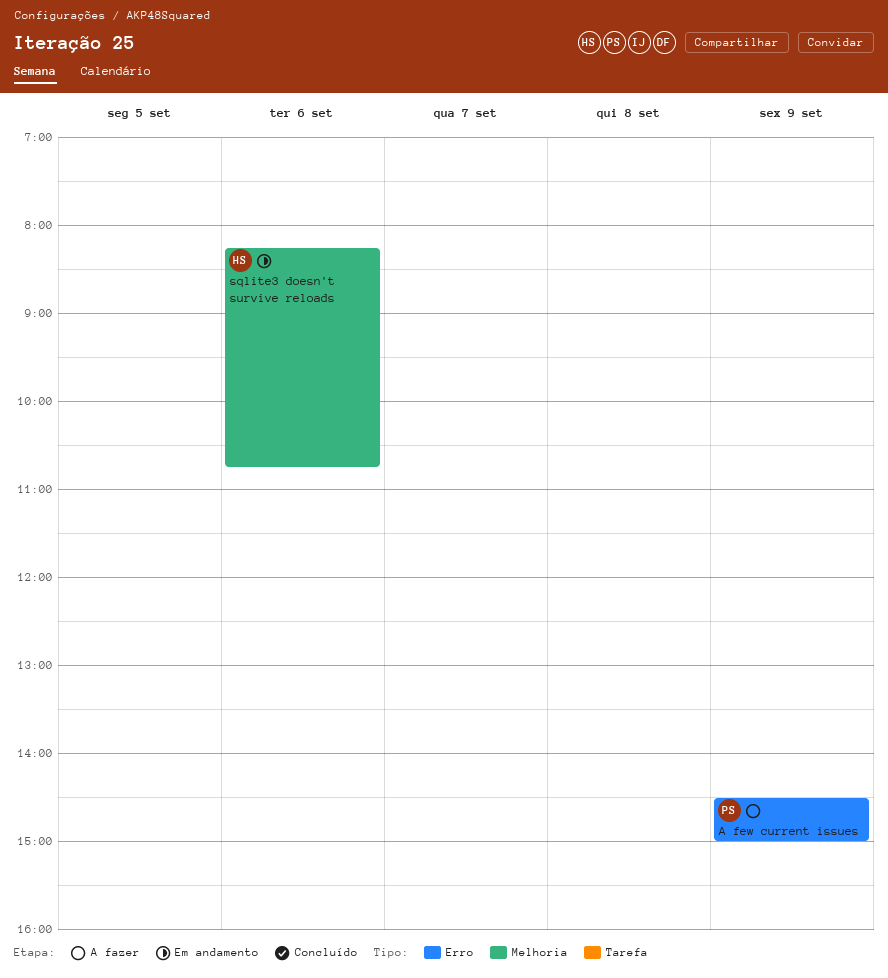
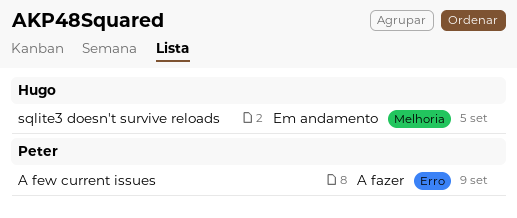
sqlite3 doesn't survive reloads, day: Sep 6 -> Sep 5

